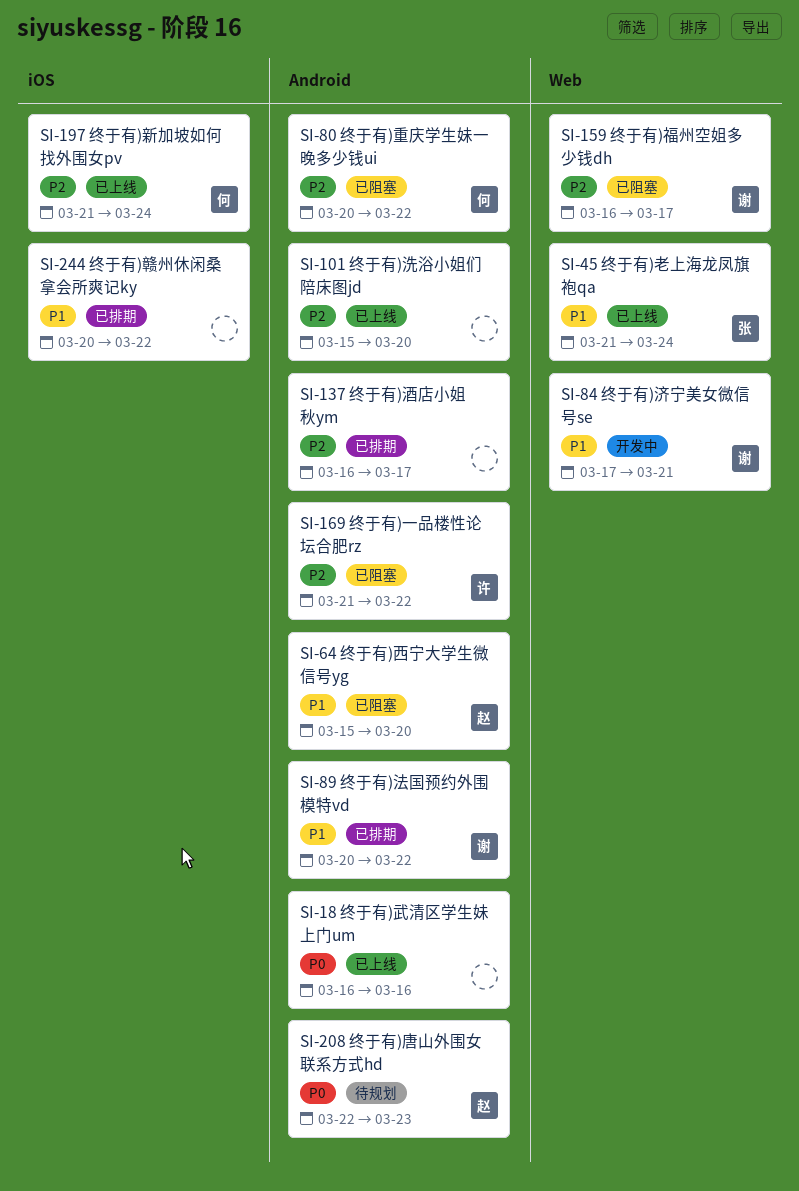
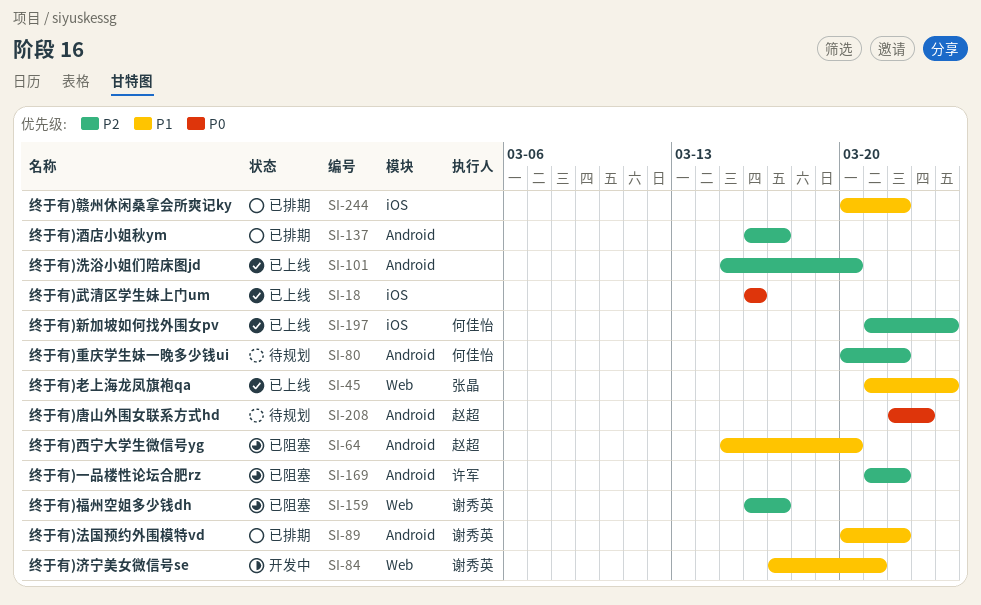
SI-18, label: Android -> iOS
SI-80, status: 已阻塞 -> 待规划

